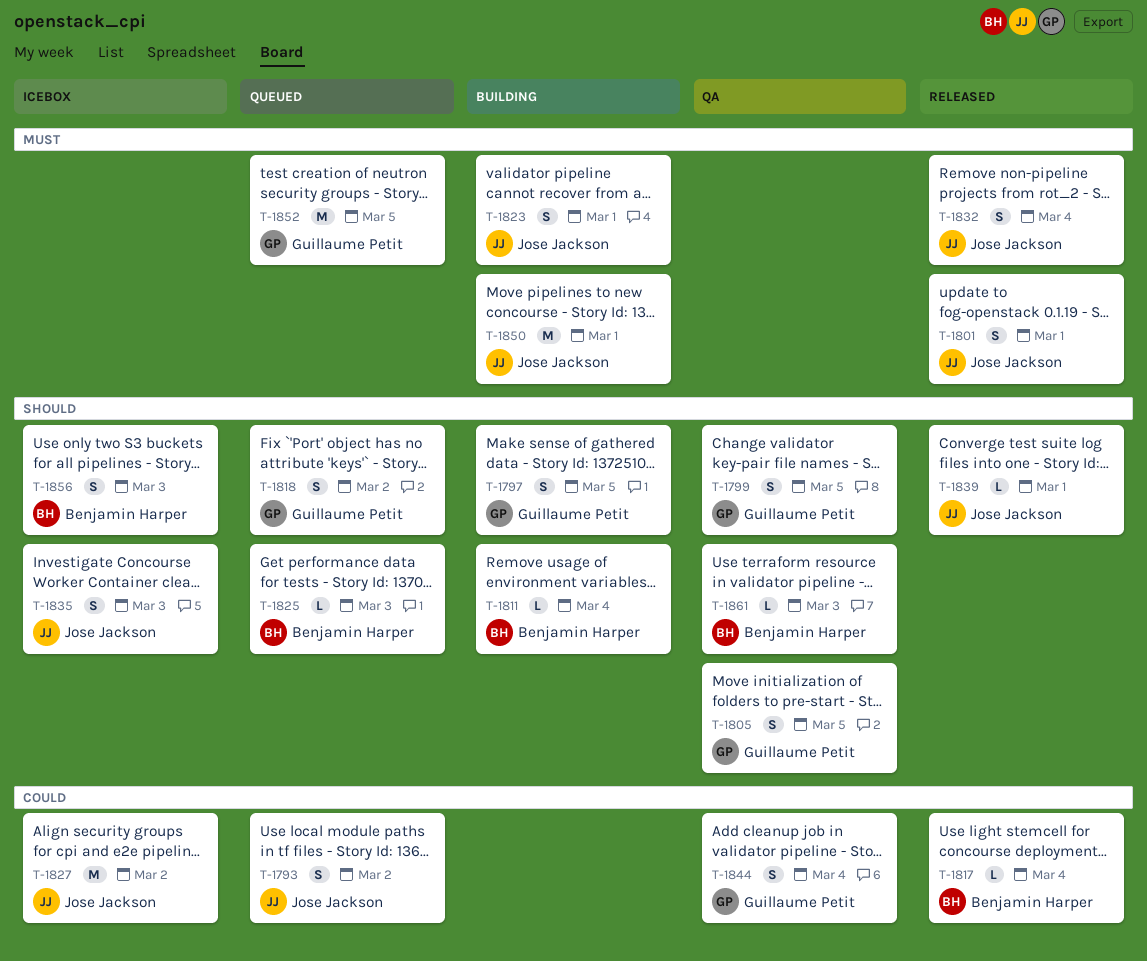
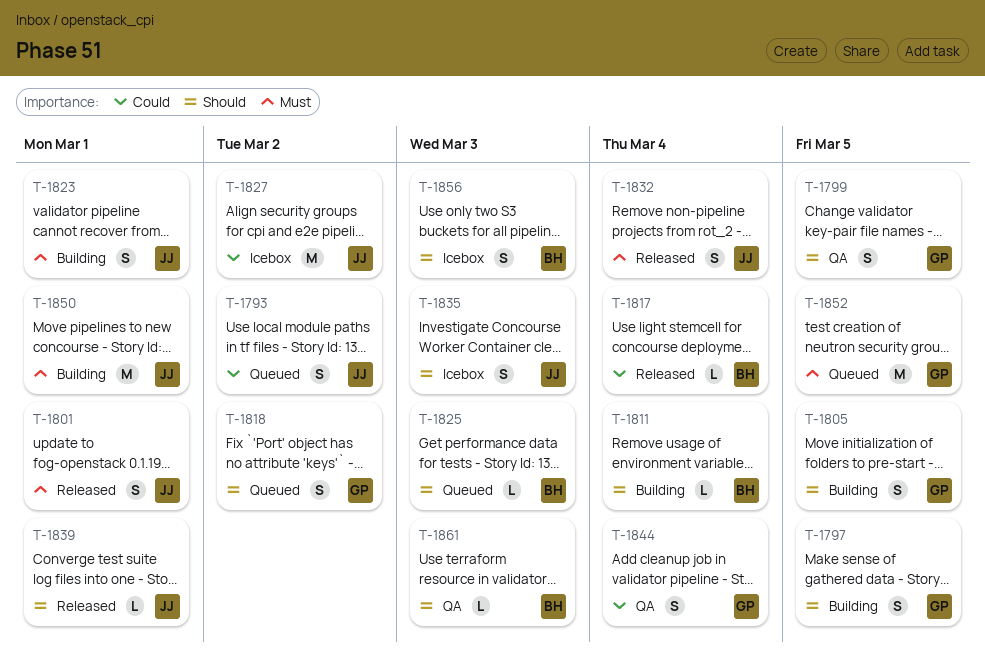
T-1805, status: QA -> Building

